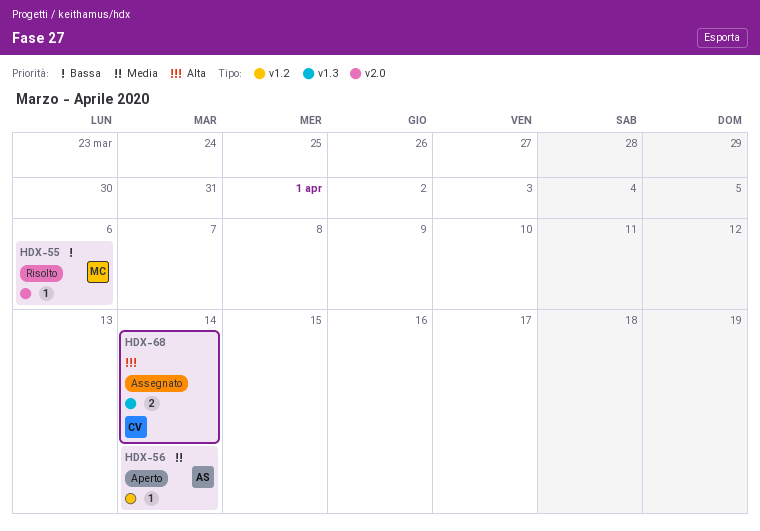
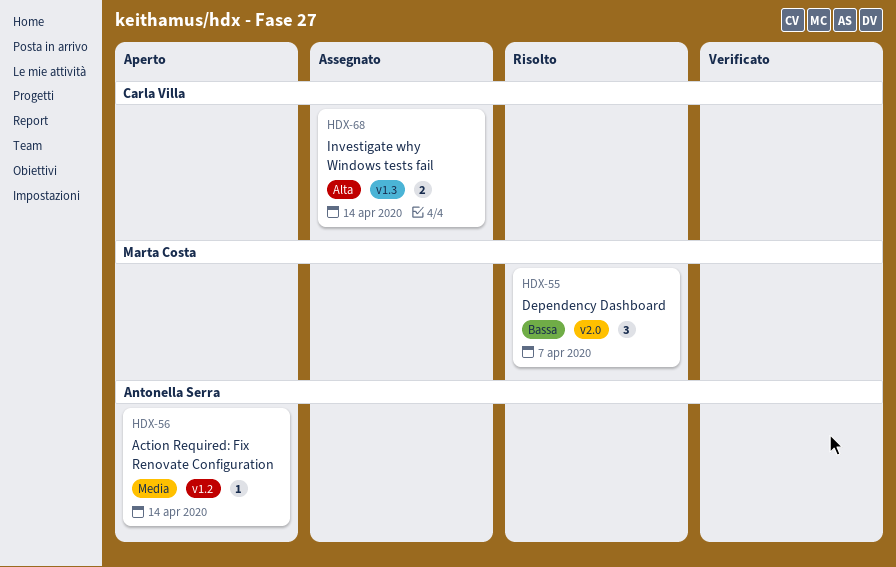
HDX-55, estimate: 1 -> 3
HDX-55, due: Apr 6 -> Apr 7

